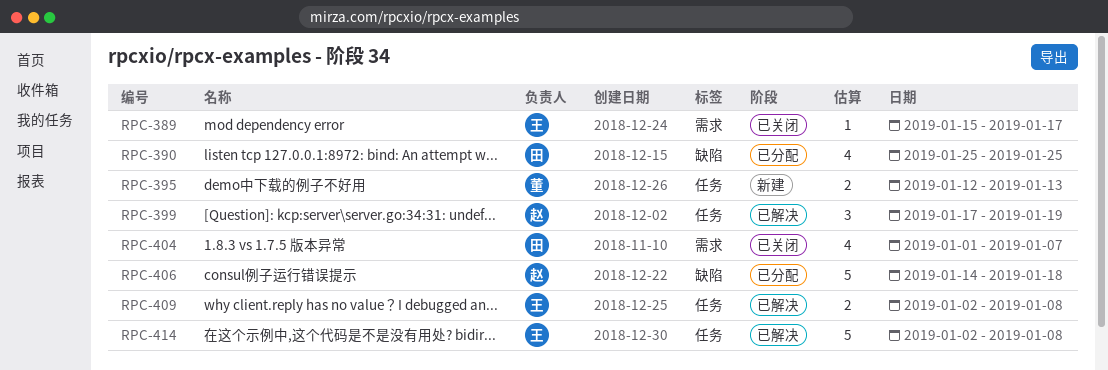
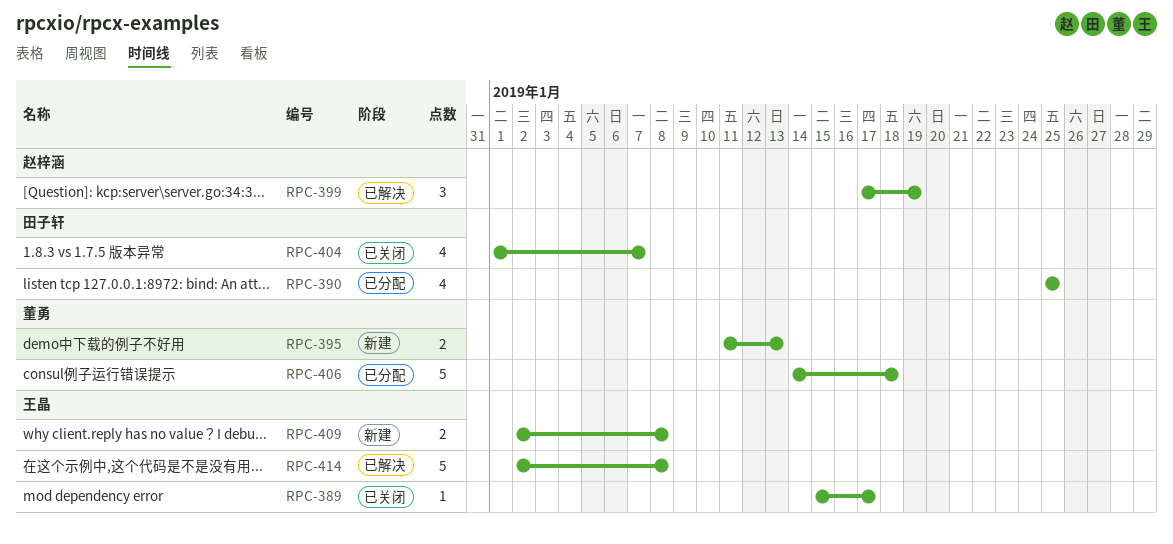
RPC-395, start: Jan 12 -> Jan 11
RPC-406, owner: 赵梓涵 -> 董勇
RPC-409, status: 已解决 -> 新建

